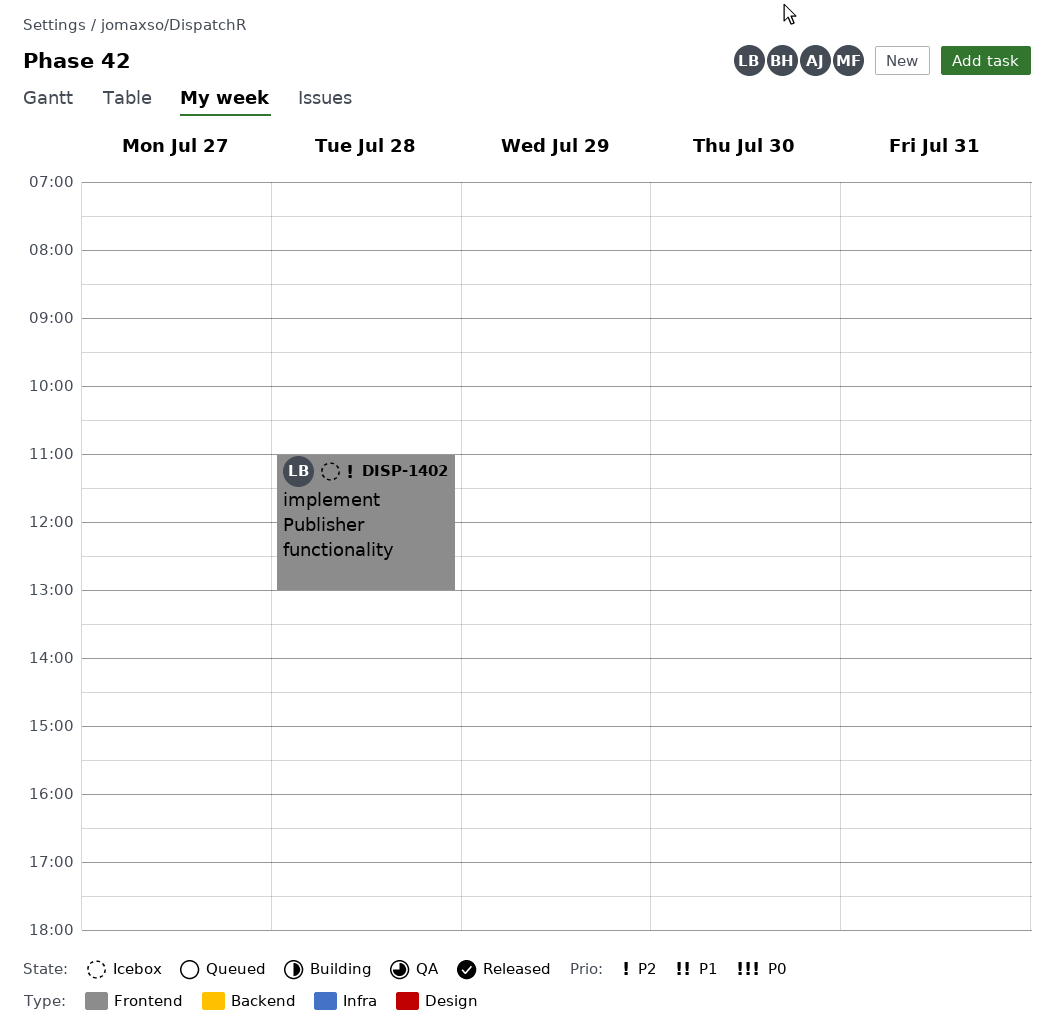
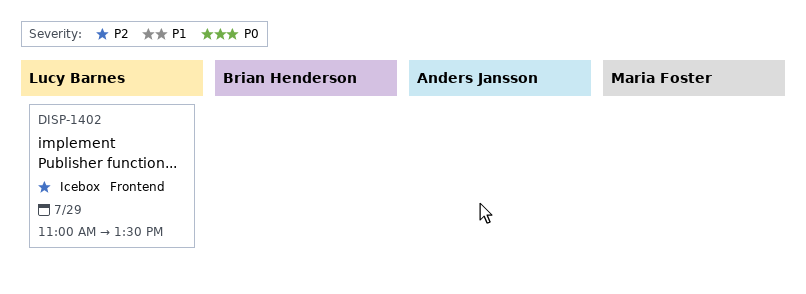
DISP-1402, day: Jul 28 -> Jul 29
DISP-1402, ends: 13:00 -> 13:30

